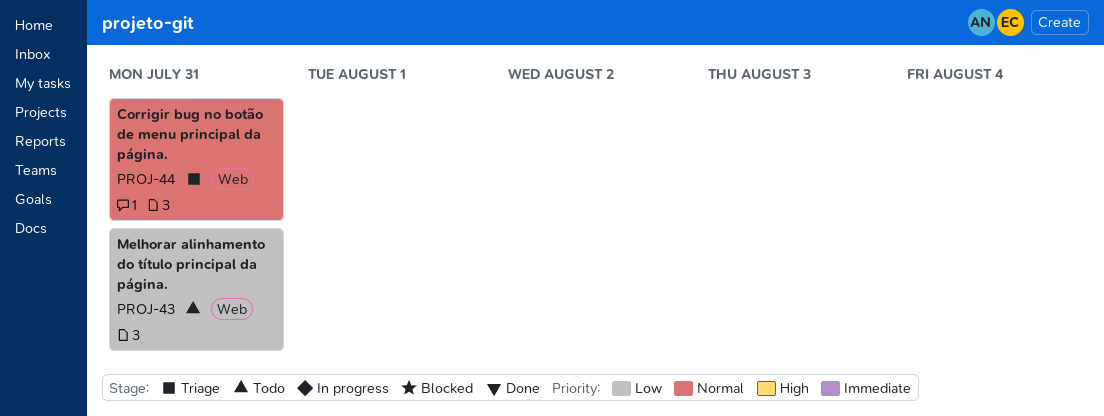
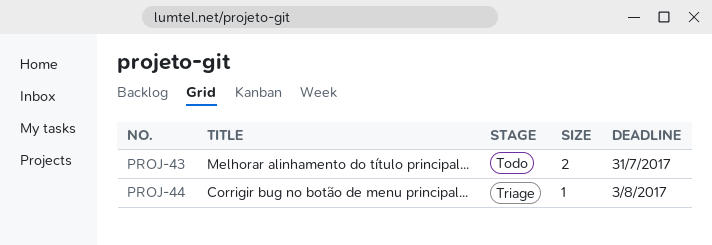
PROJ-44, due: Jul 31 -> Aug 3

